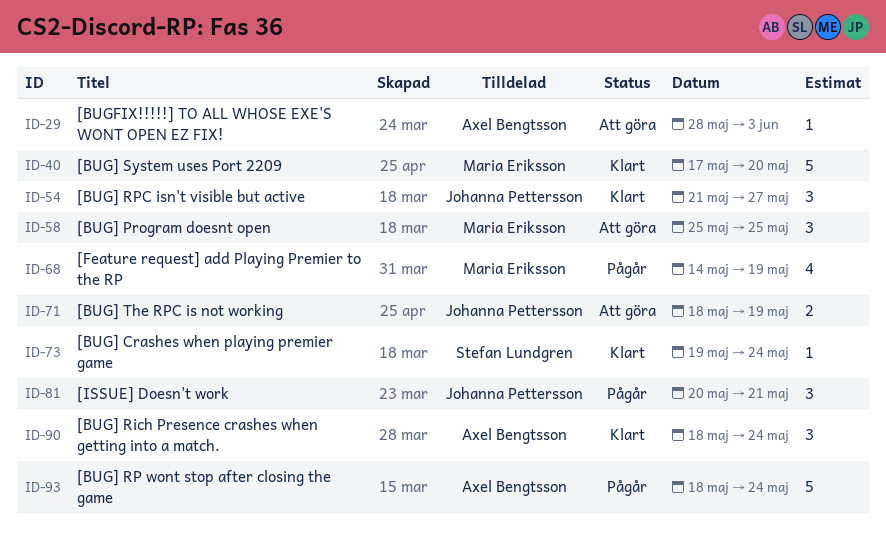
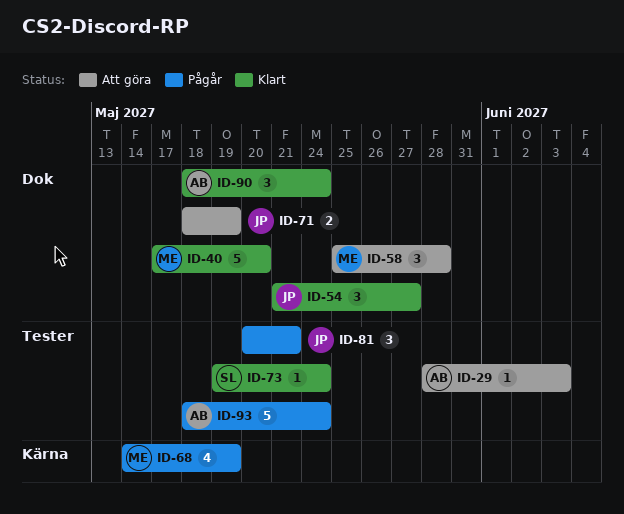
ID-58, due: May 25 -> May 28

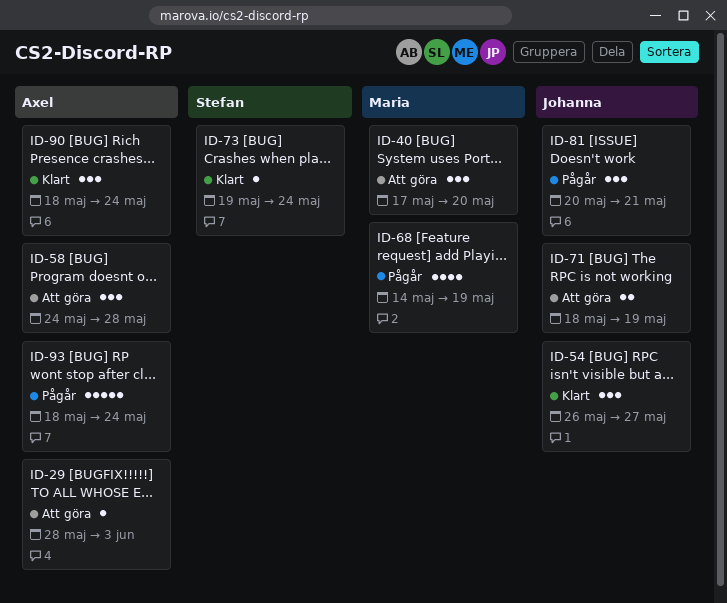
ID-40, status: Klart -> Att göra
ID-40, estimate: 5 -> 3
ID-54, start: May 21 -> May 26
ID-58, owner: Maria -> Axel
ID-58, start: May 25 -> May 24

